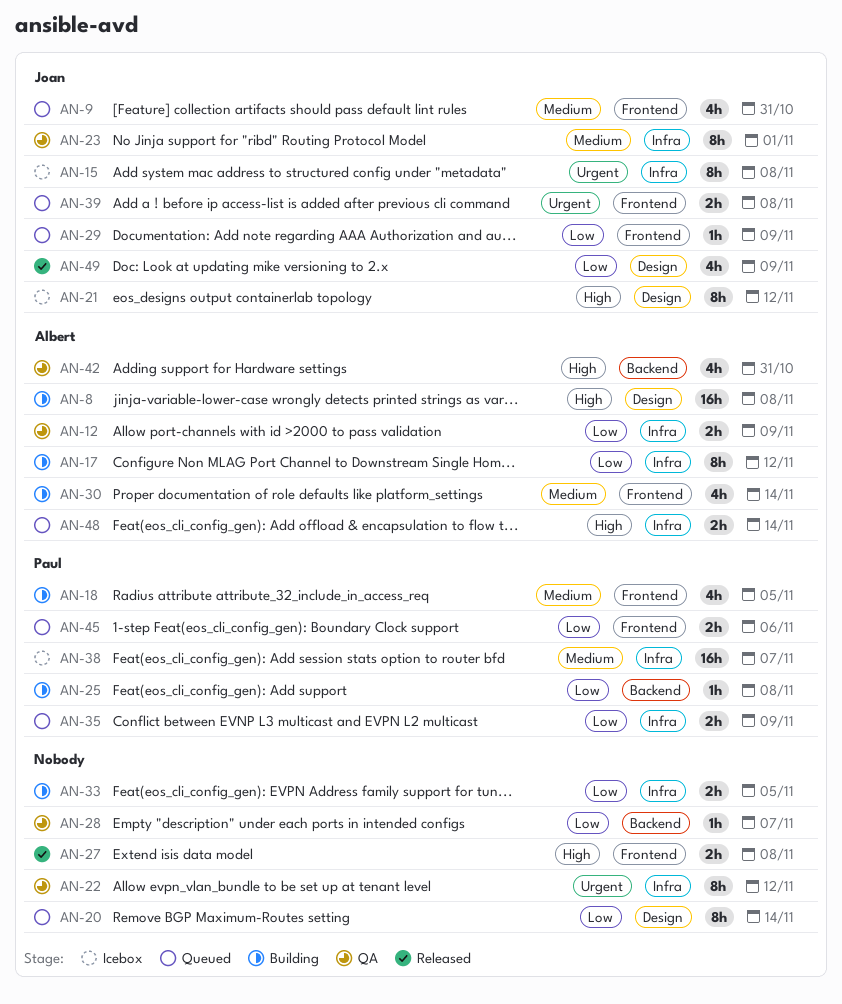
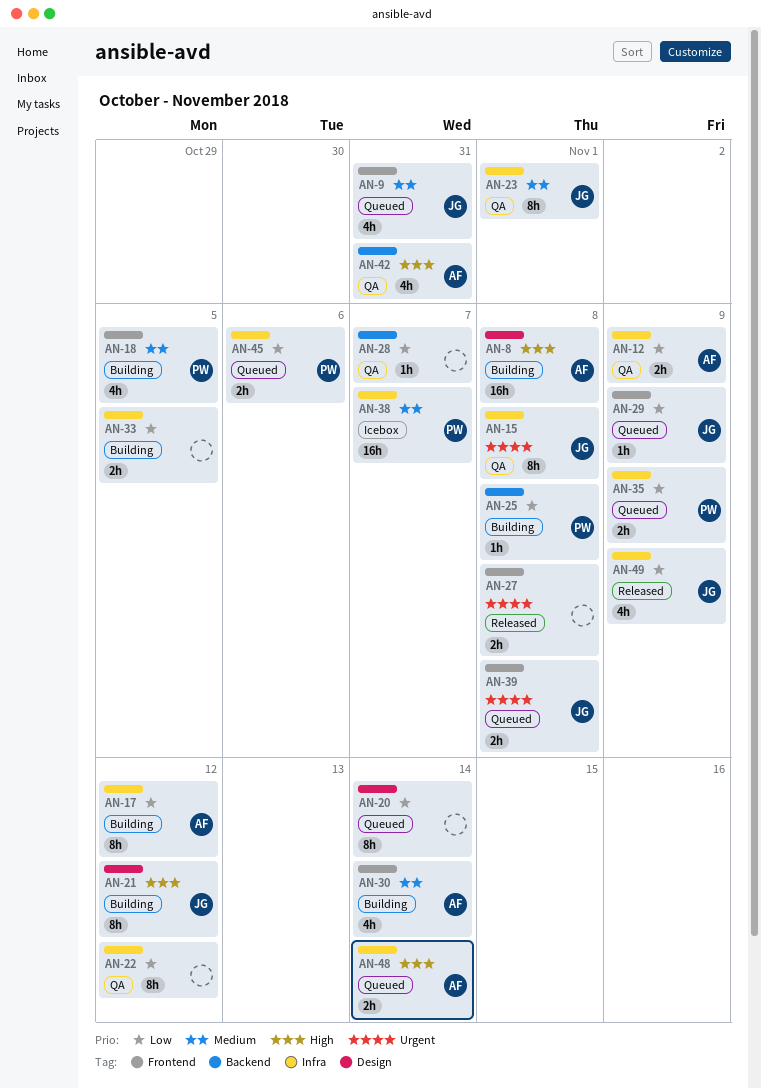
AN-15, status: Icebox -> QA
AN-21, status: Icebox -> Building
AN-22, priority: Urgent -> Low
AN-27, priority: High -> Urgent
AN-45, label: Frontend -> Infra
AN-49, label: Design -> Infra

